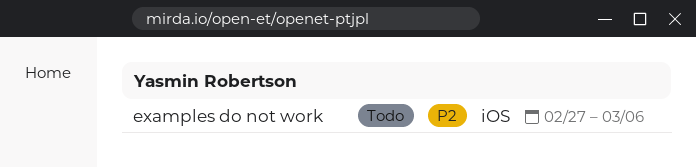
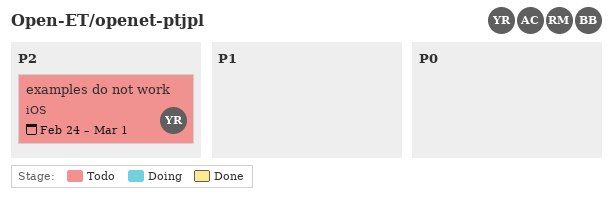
examples do not work, start: Feb 27 -> Feb 24
examples do not work, due: Mar 6 -> Mar 1

